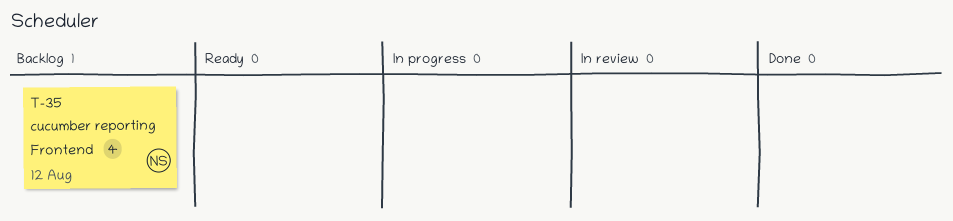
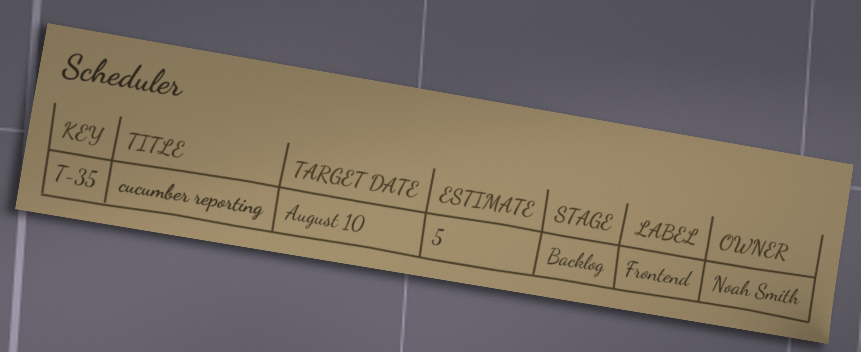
T-35, estimate: 4 -> 5
T-35, due: Aug 12 -> Aug 10

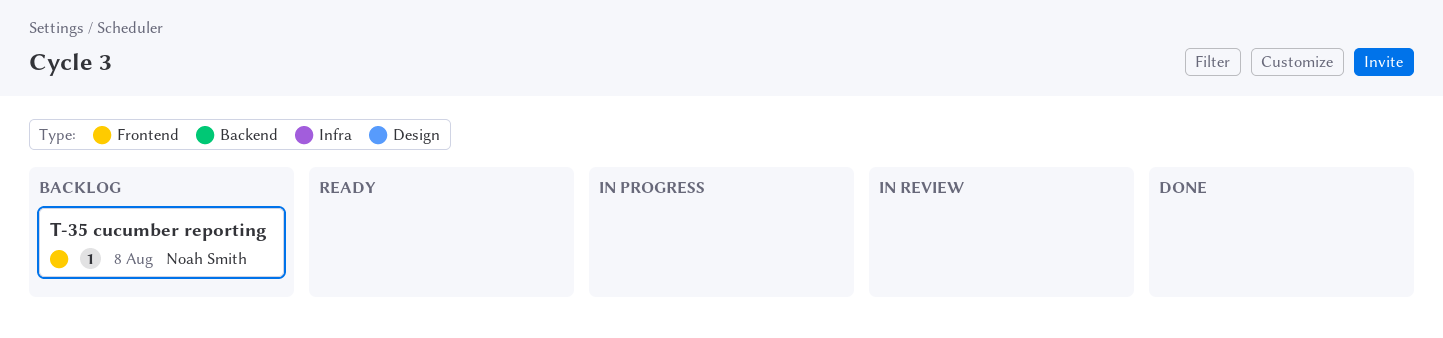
T-35, estimate: 5 -> 1
T-35, due: Aug 10 -> Aug 8

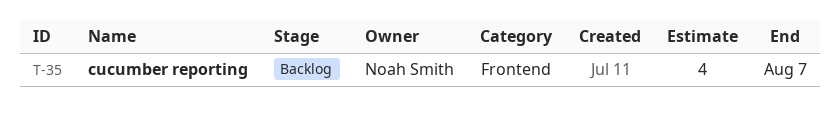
T-35, estimate: 1 -> 4
T-35, due: Aug 8 -> Aug 7

